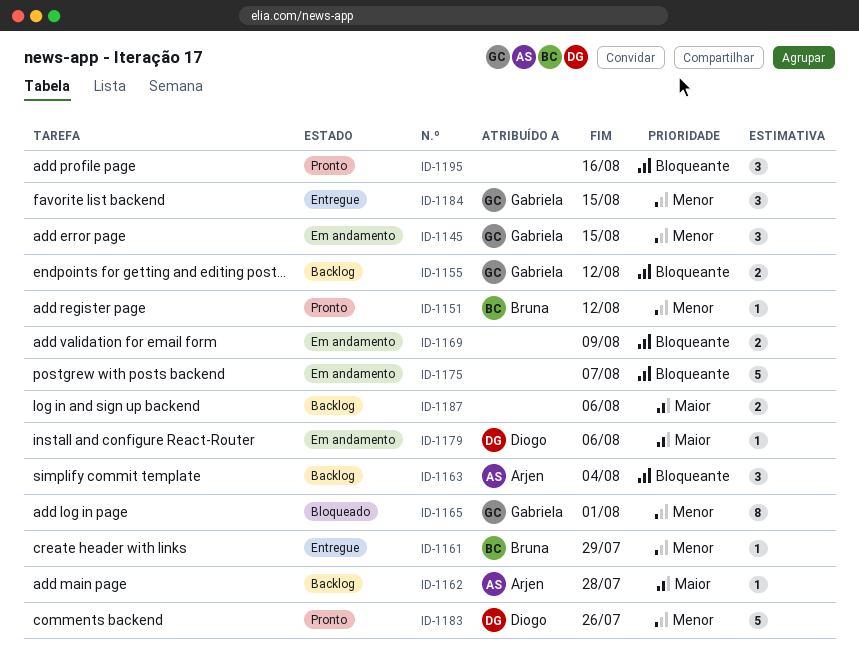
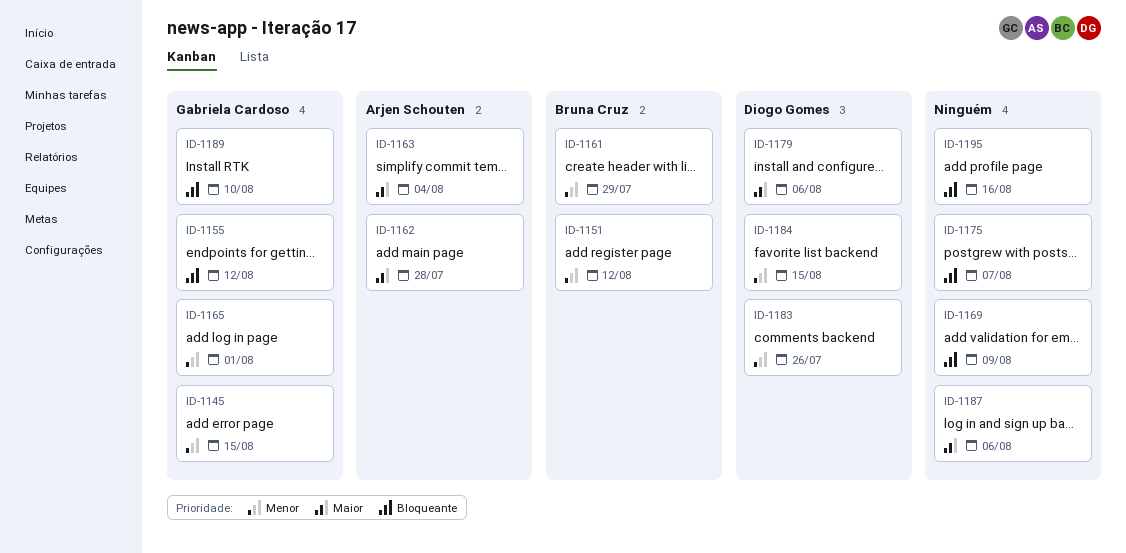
ID-1163, priority: Bloqueante -> Maior
ID-1184, owner: Gabriela Cardoso -> Diogo Gomes
ID-1189: none -> present

